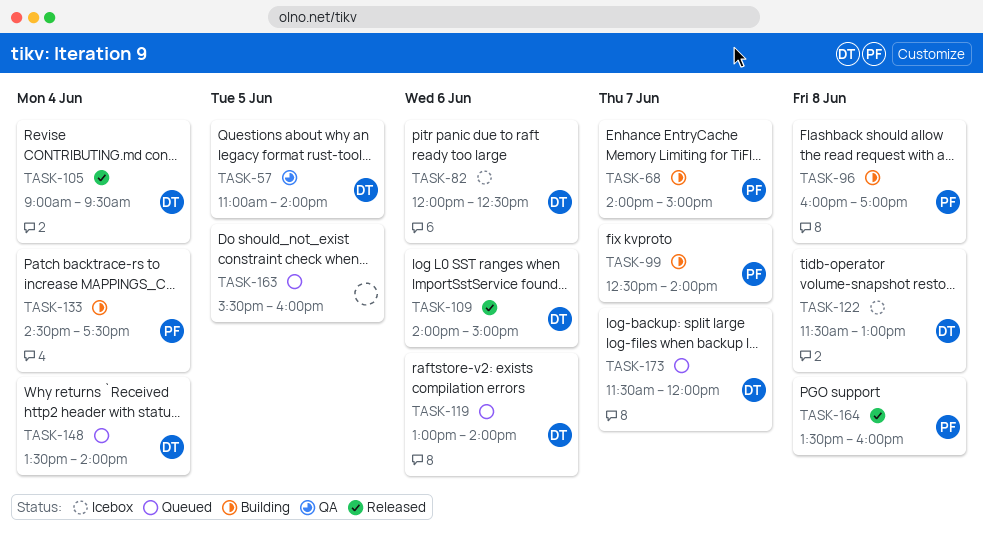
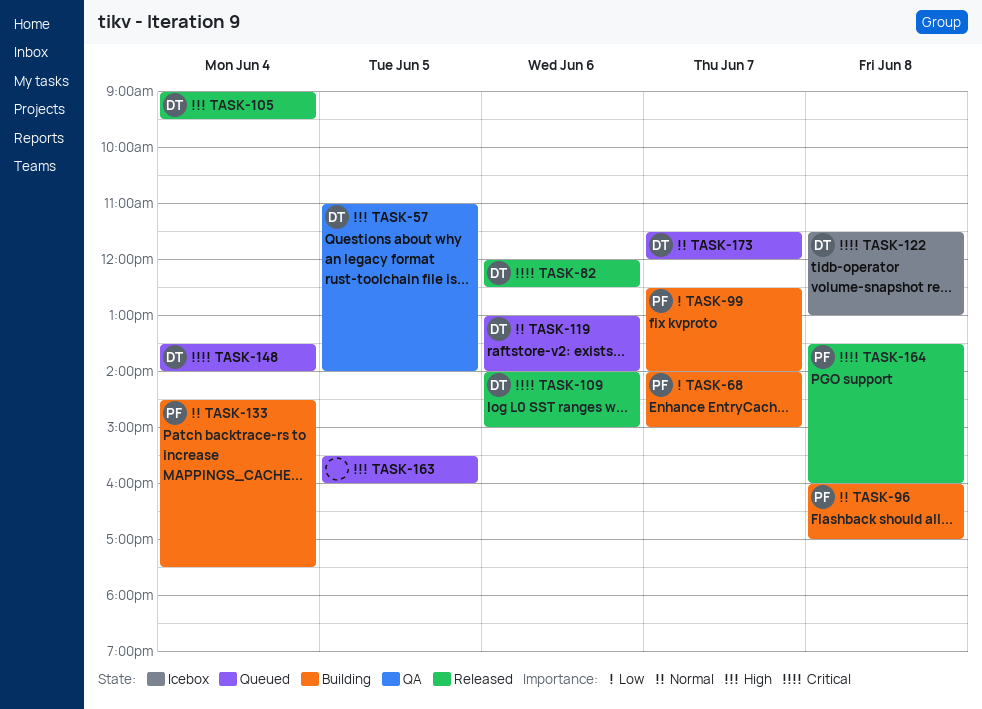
TASK-82, status: Icebox -> Released

